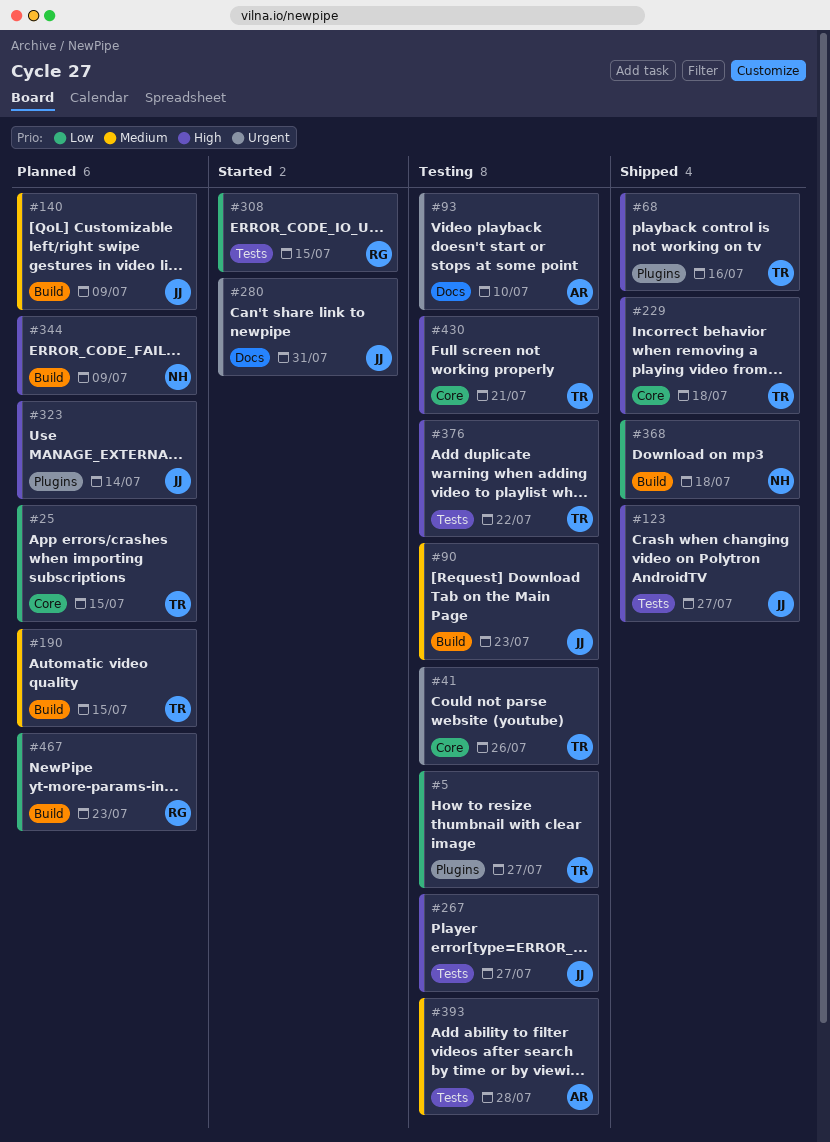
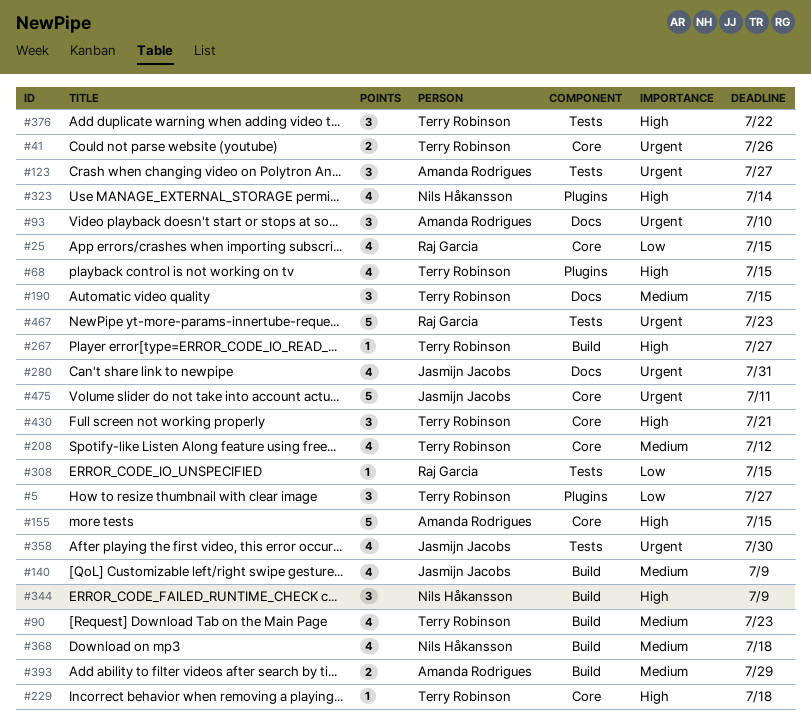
#25, owner: Terry Robinson -> Raj Garcia
#68, due: Jul 16 -> Jul 15
#90, owner: Jasmijn Jacobs -> Terry Robinson
#123, owner: Jasmijn Jacobs -> Amanda Rodrigues
#123, priority: High -> Urgent
#155: none -> present
#190, label: Build -> Docs
#208: none -> present
#267, owner: Jasmijn Jacobs -> Terry Robinson
#267, label: Tests -> Build
#323, owner: Jasmijn Jacobs -> Nils Håkansson
#358: none -> present
#368, priority: Low -> Medium
#393, label: Tests -> Build
#393, due: Jul 28 -> Jul 29
#467, priority: Low -> Urgent
#467, label: Build -> Tests
#475: none -> present

